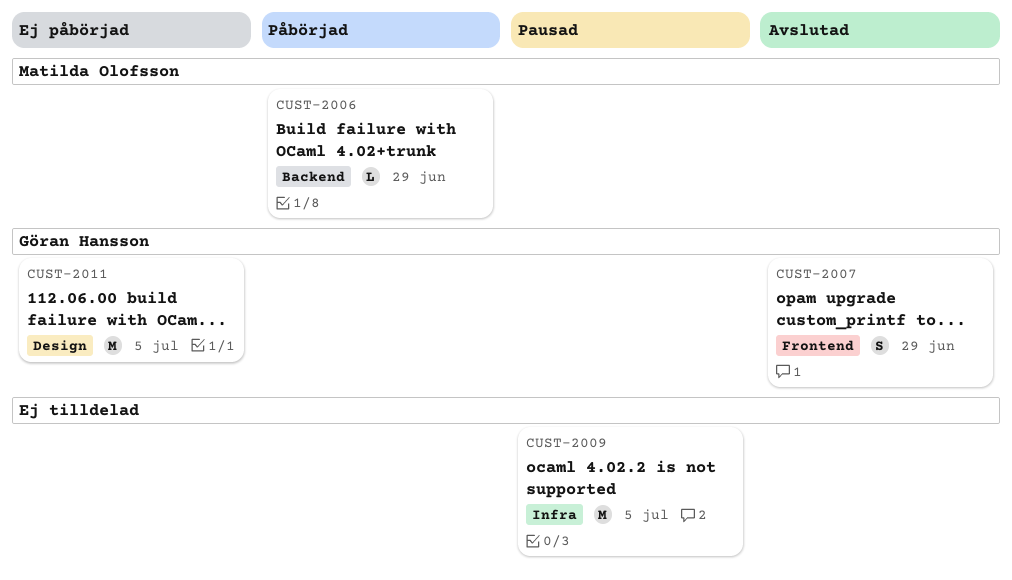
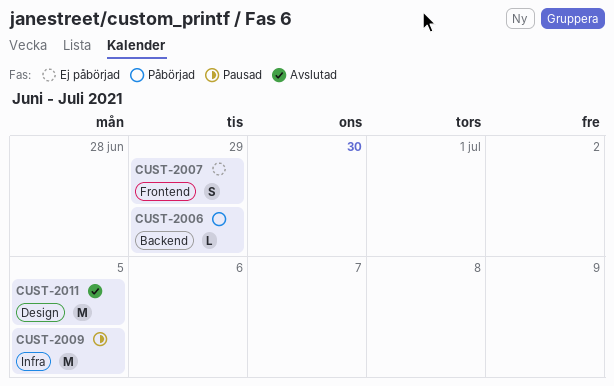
CUST-2007, status: Avslutad -> Ej påbörjad
CUST-2011, status: Ej påbörjad -> Avslutad

